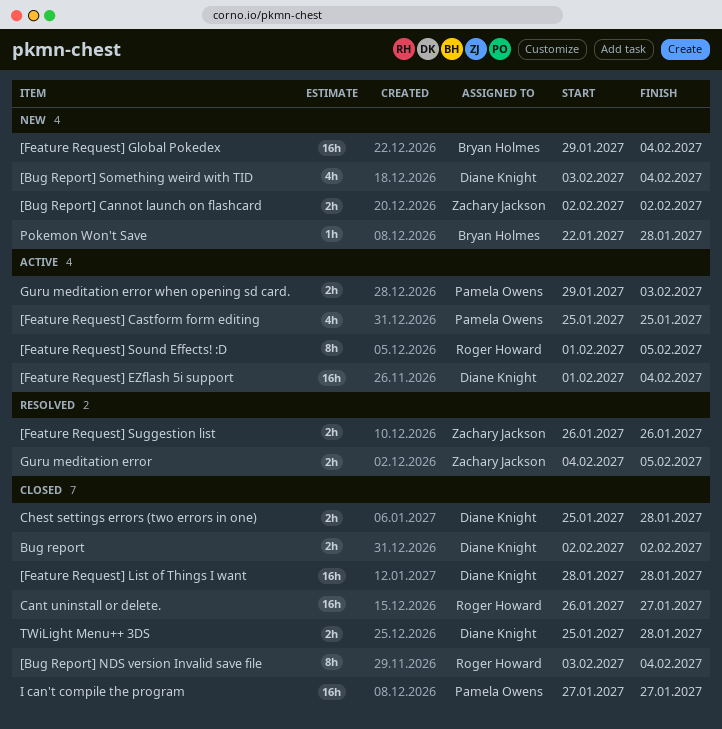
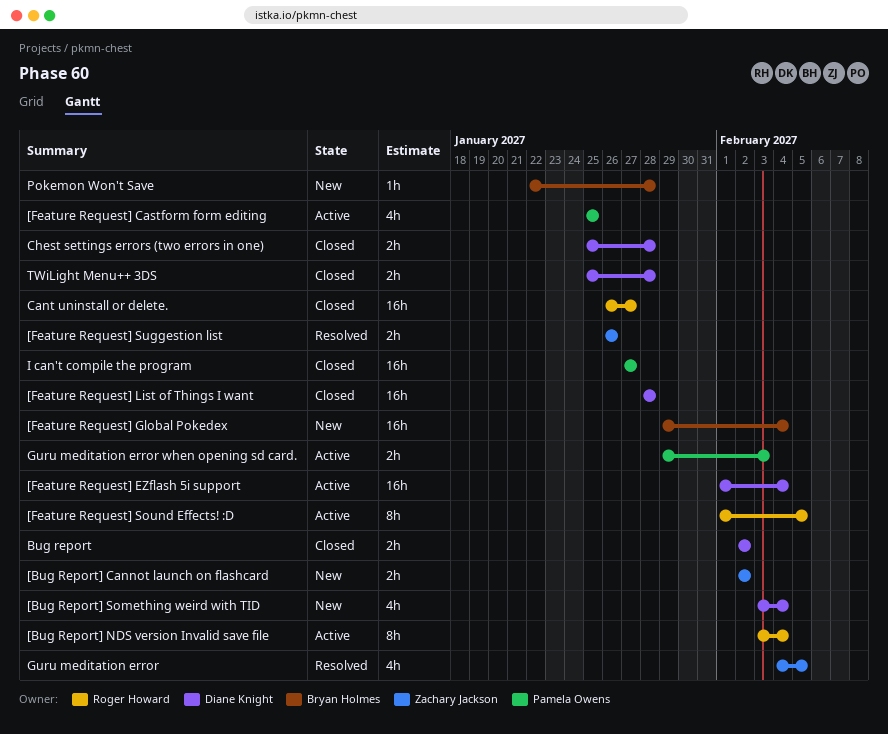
[Bug Report] NDS version Invalid save file, status: Closed -> Active
Guru meditation error, estimate: 2h -> 4h

